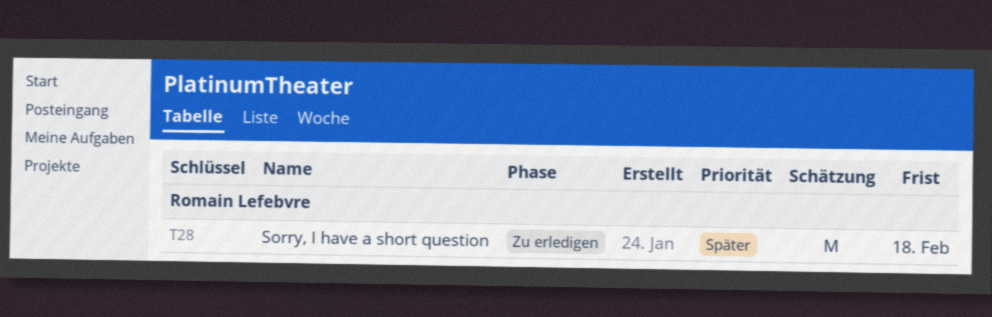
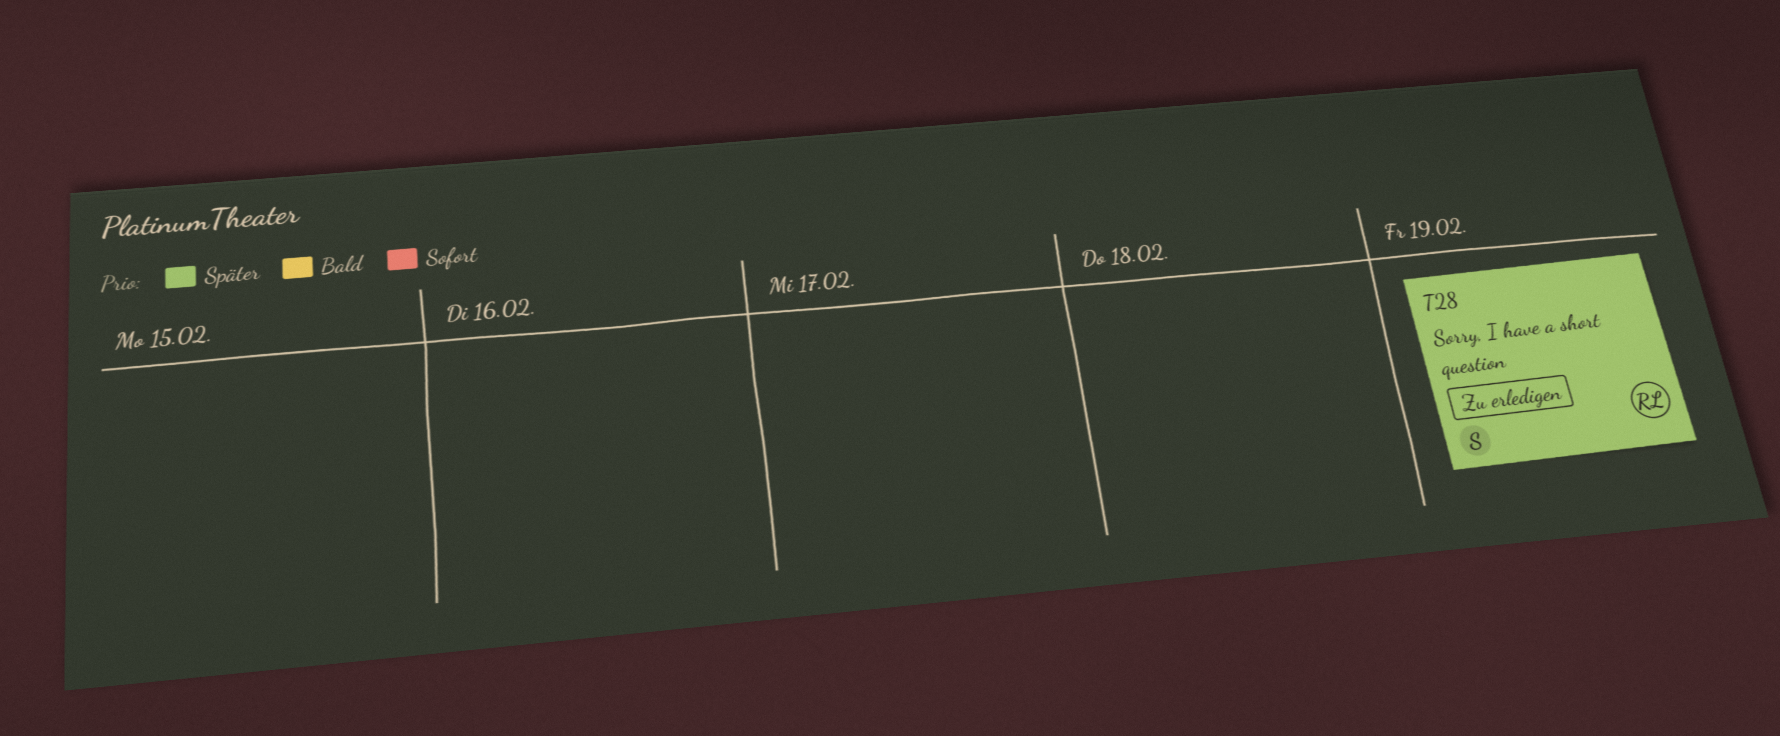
T28, estimate: M -> S
T28, due: Feb 18 -> Feb 19

